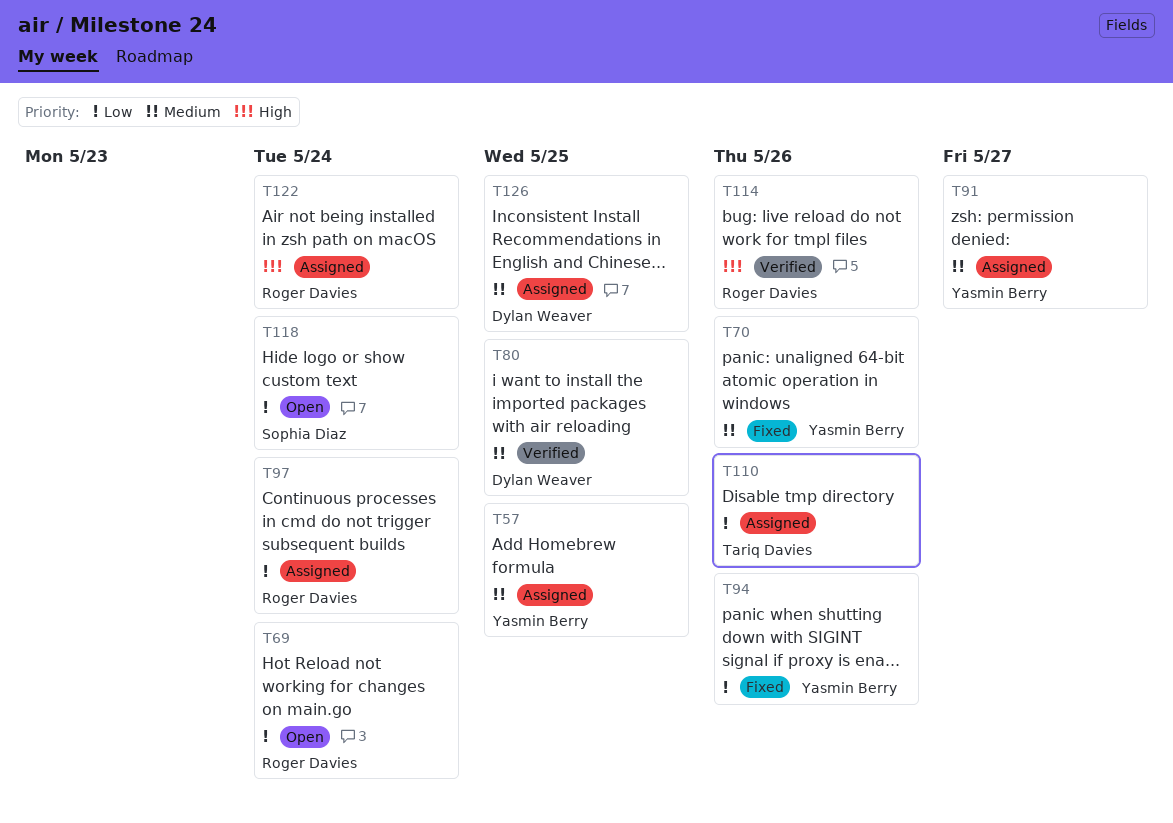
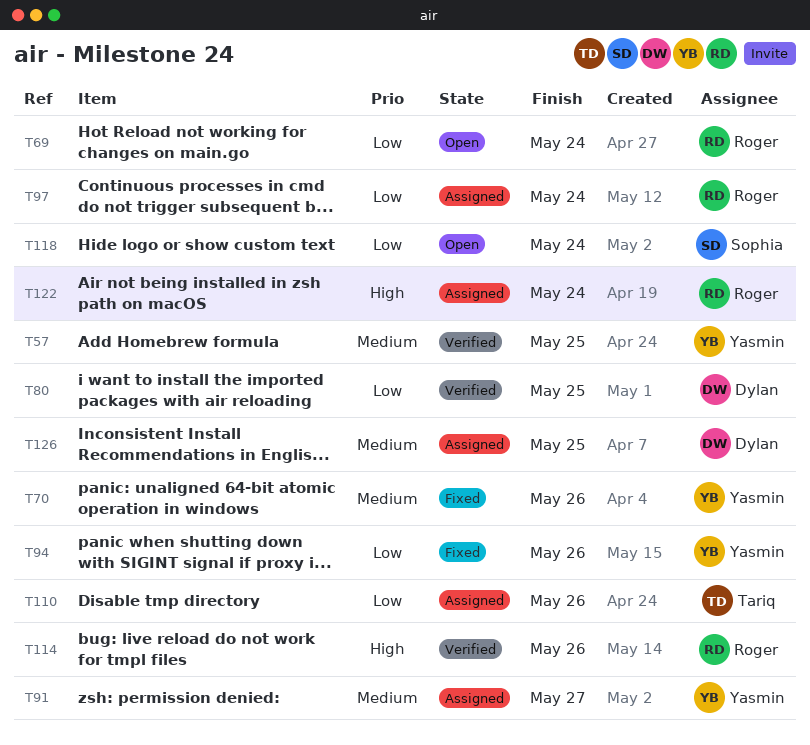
T57, status: Assigned -> Verified
T80, priority: Medium -> Low

